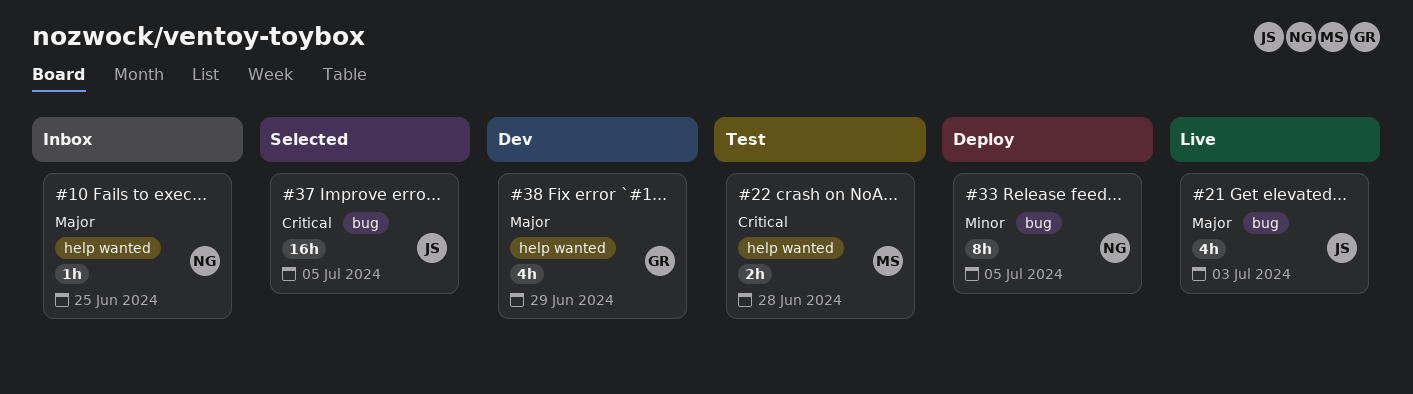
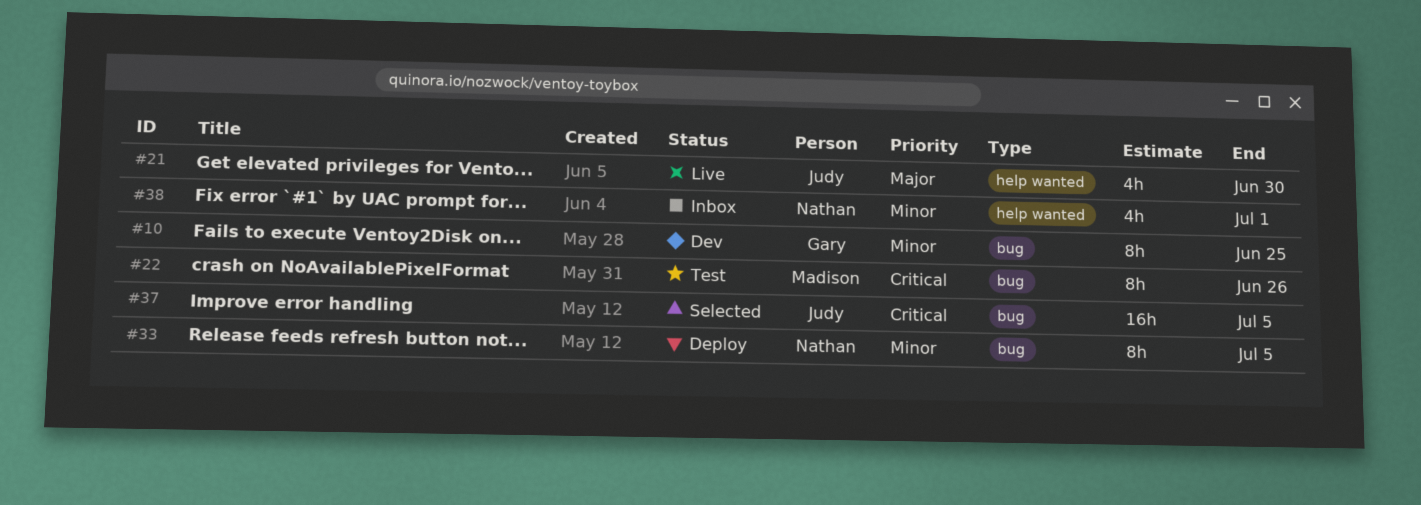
#10, status: Inbox -> Dev
#10, owner: Nathan -> Gary
#10, priority: Major -> Minor
#10, label: help wanted -> bug
#10, estimate: 1h -> 8h
#21, label: bug -> help wanted
#21, due: Jul 3 -> Jun 30
#22, label: help wanted -> bug
#22, estimate: 2h -> 8h
#22, due: Jun 28 -> Jun 26
#38, status: Dev -> Inbox
#38, owner: Gary -> Nathan
#38, priority: Major -> Minor
#38, due: Jun 29 -> Jul 1

